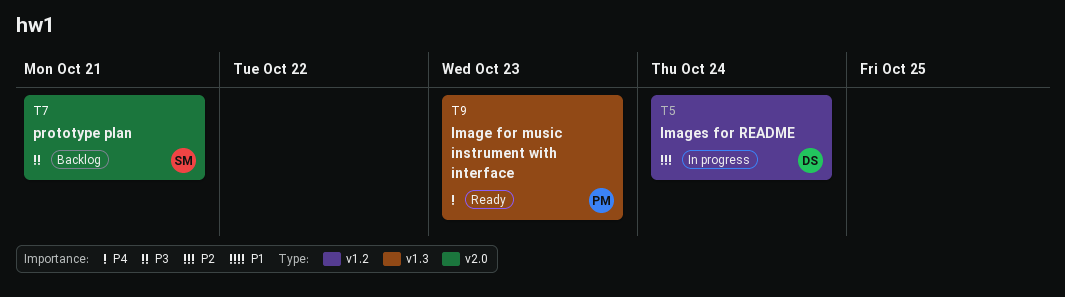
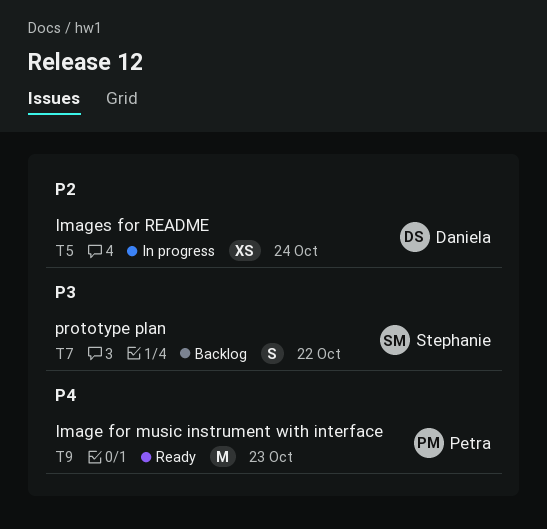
T7, due: Oct 21 -> Oct 22

